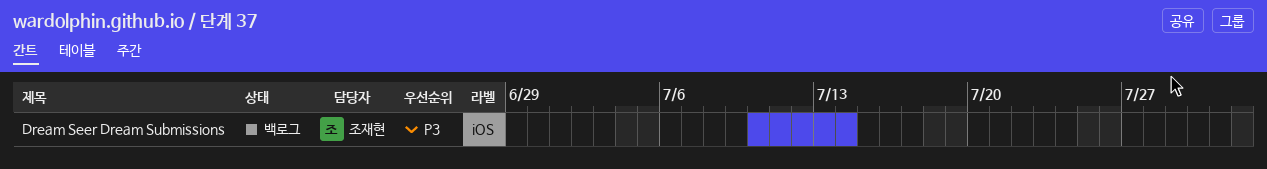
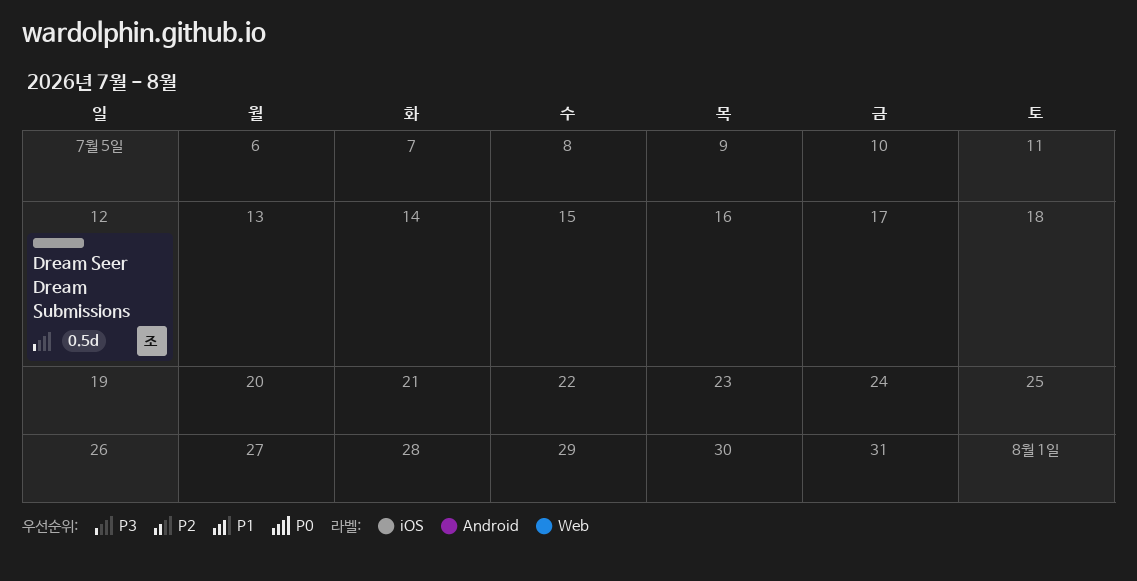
Dream Seer Dream Submissions, due: Jul 14 -> Jul 12

